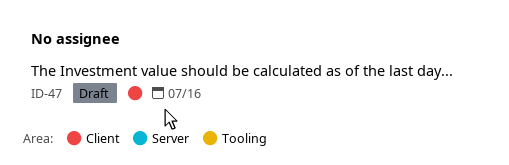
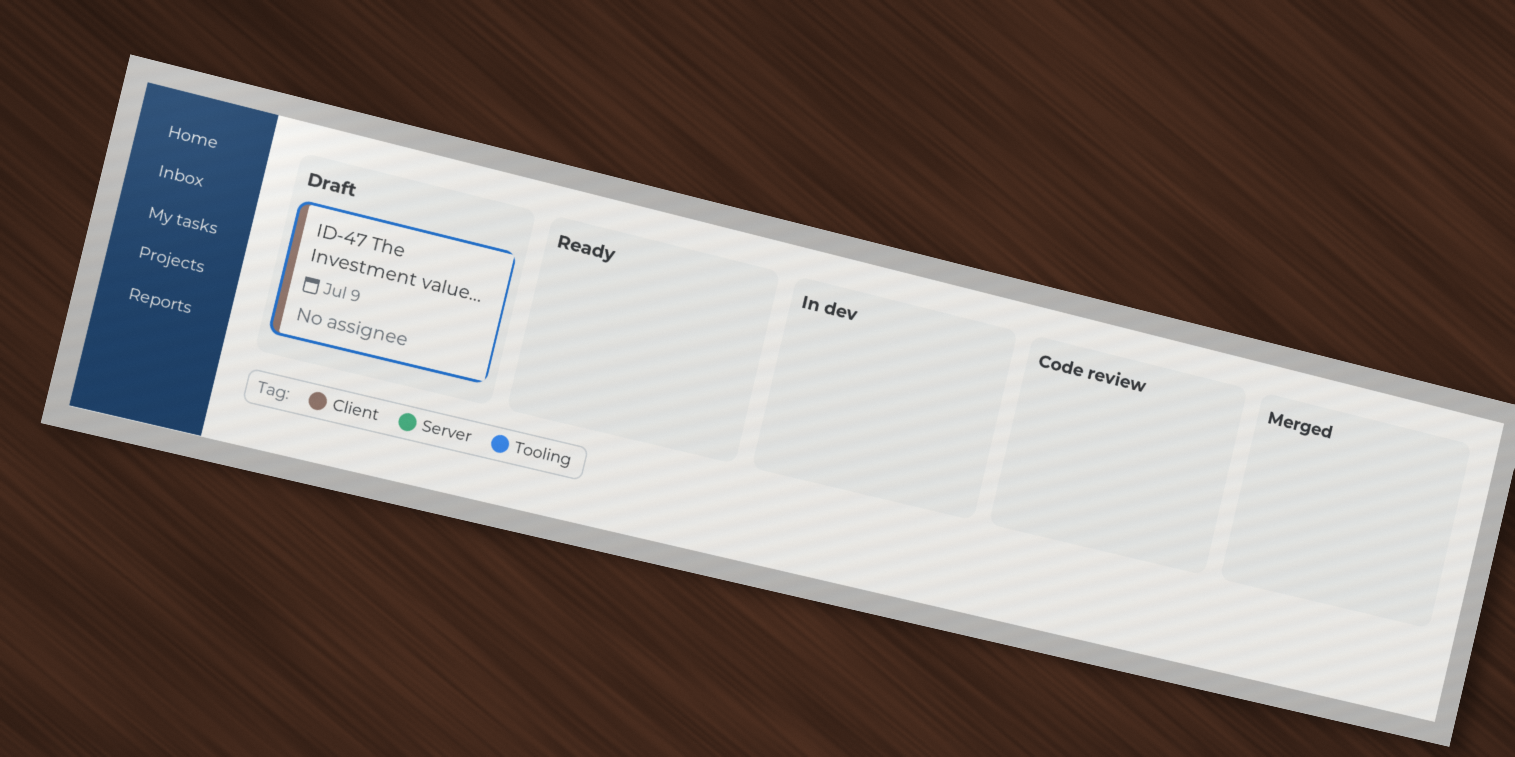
ID-47, due: Jul 16 -> Jul 9

